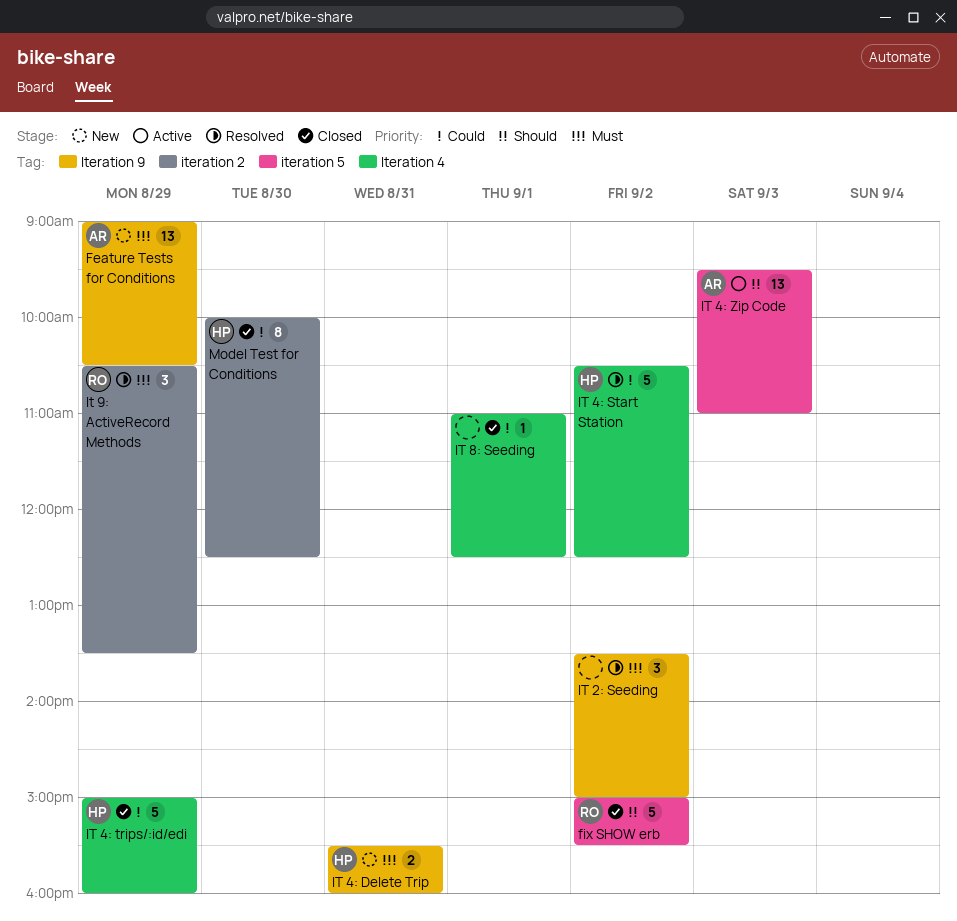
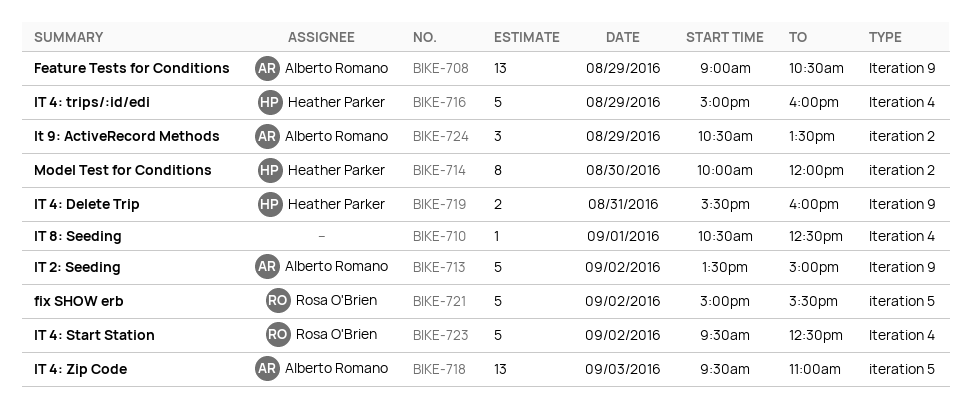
IT 2: Seeding, owner: none -> Alberto Romano
IT 2: Seeding, estimate: 3 -> 5
IT 4: Start Station, owner: Heather Parker -> Rosa O'Brien
IT 4: Start Station, begins: 10:30 -> 09:30
IT 8: Seeding, begins: 11:00 -> 10:30
It 9: ActiveRecord Methods, owner: Rosa O'Brien -> Alberto Romano
Model Test for Conditions, ends: 12:30 -> 12:00

